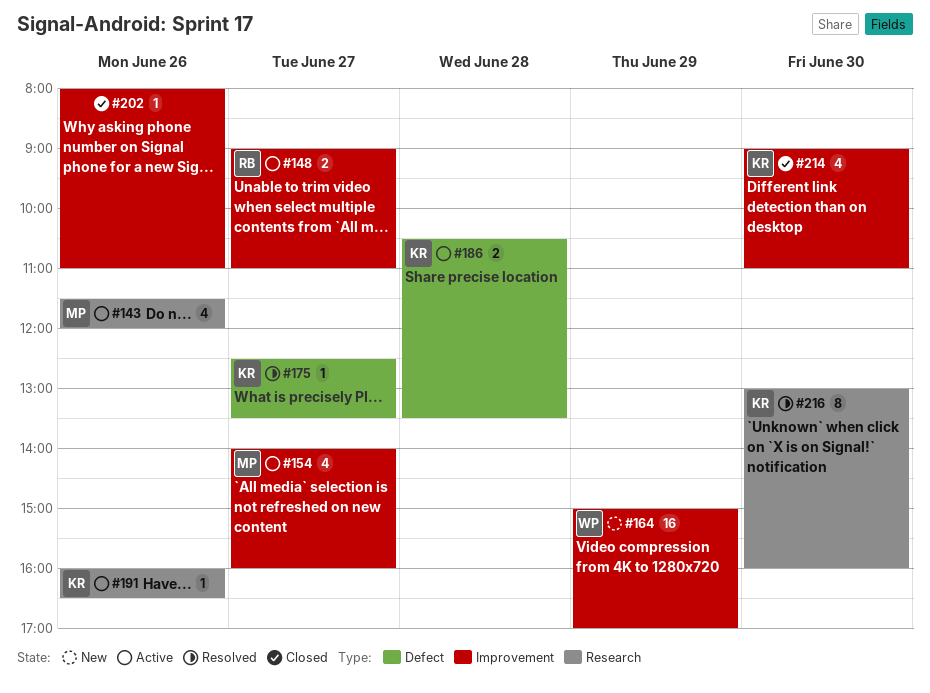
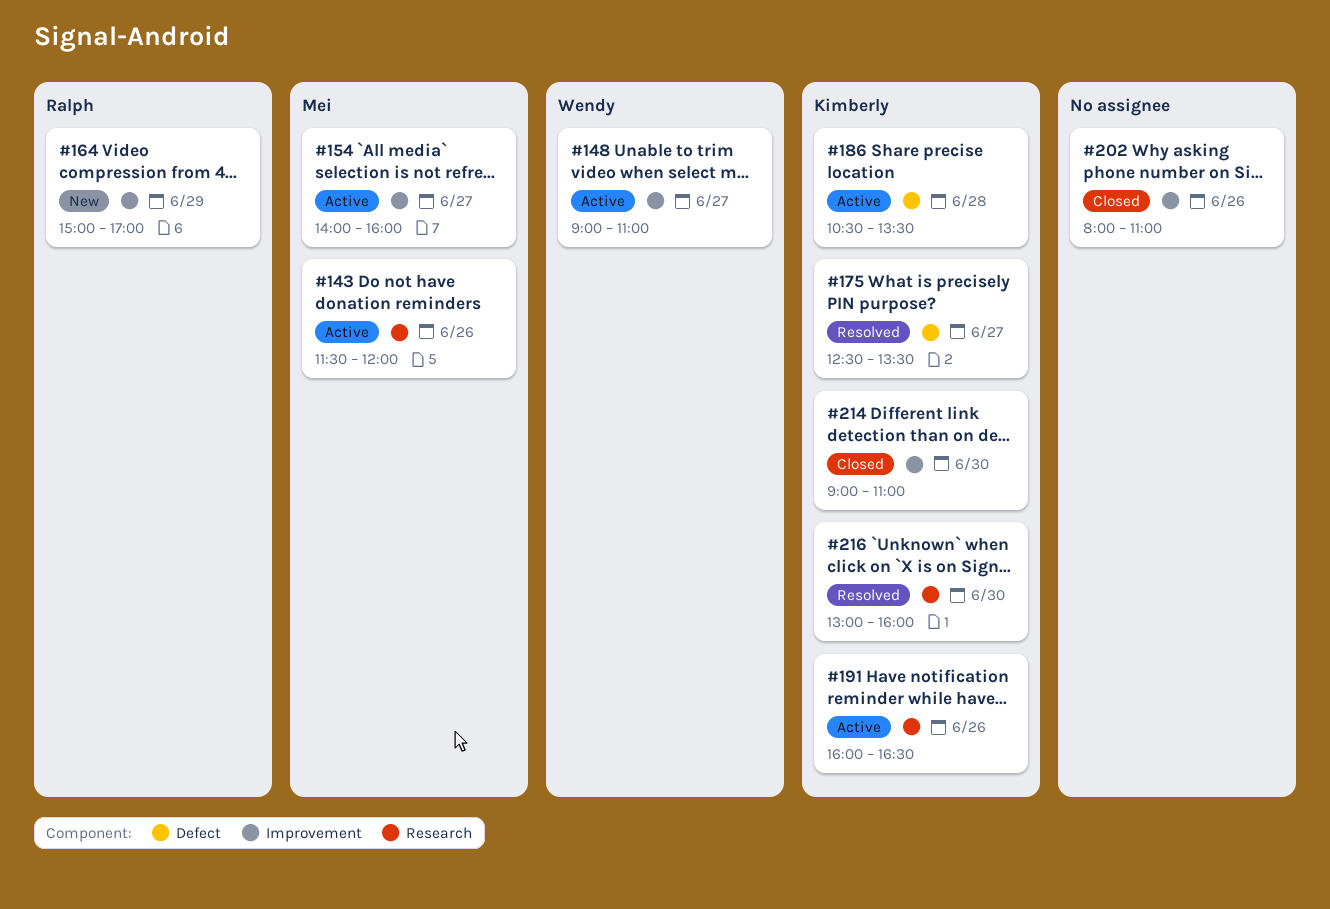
#148, owner: Ralph -> Wendy
#164, owner: Wendy -> Ralph

